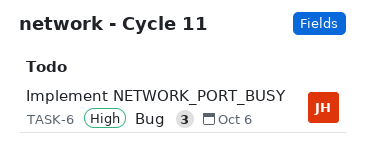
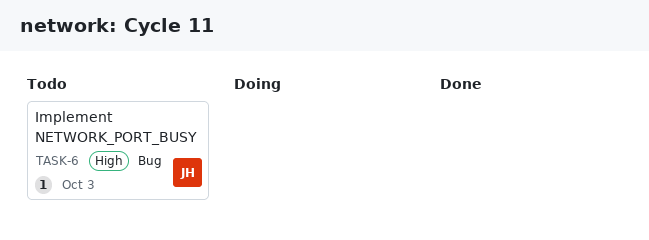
TASK-6, estimate: 3 -> 1
TASK-6, due: Oct 6 -> Oct 3

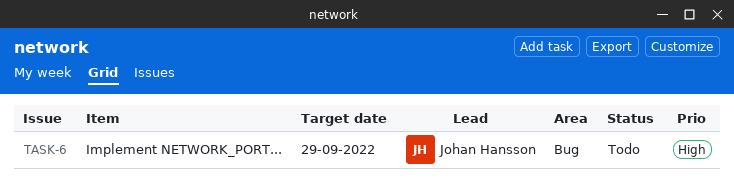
TASK-6, due: Oct 3 -> Sep 29

